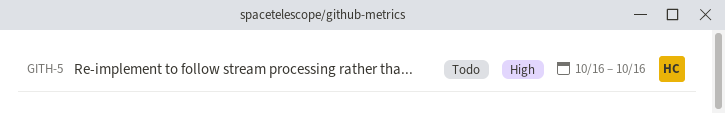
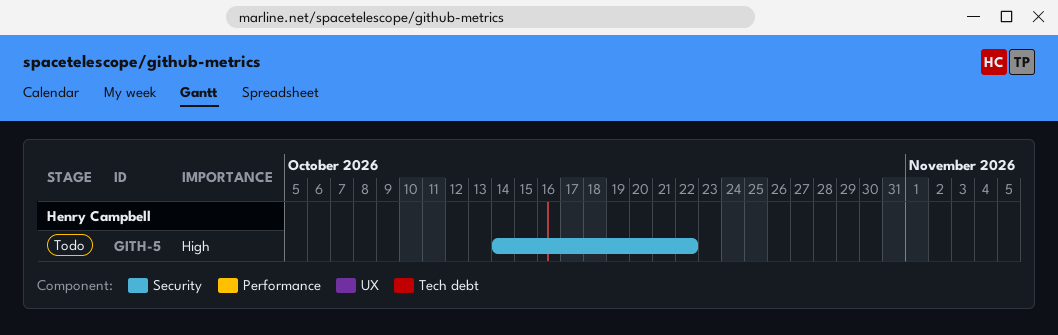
GITH-5, start: Oct 16 -> Oct 14
GITH-5, due: Oct 16 -> Oct 22

